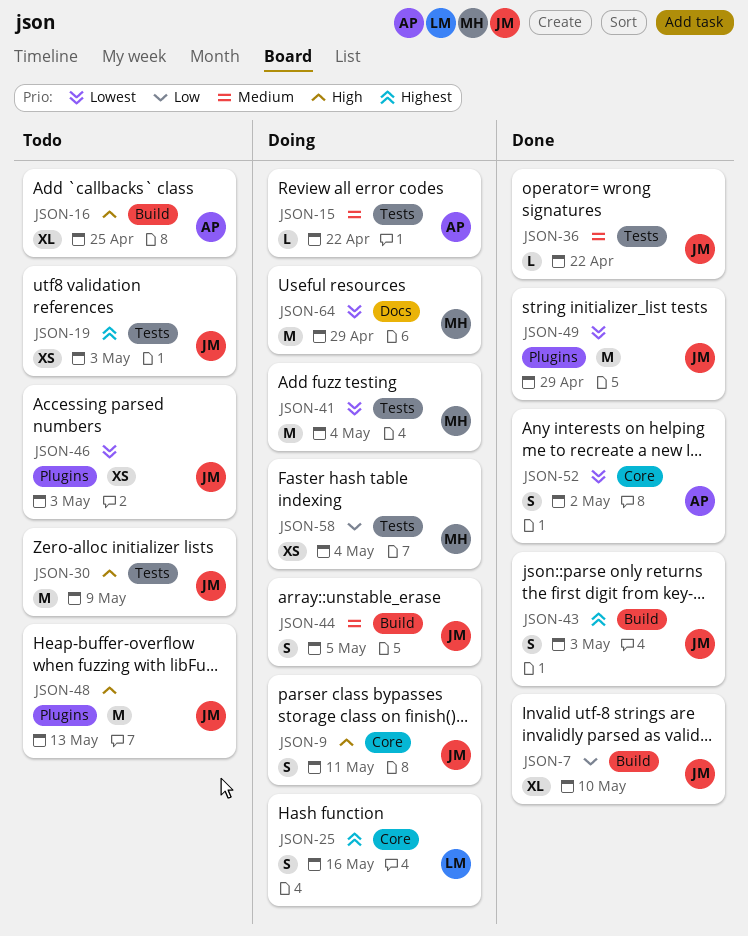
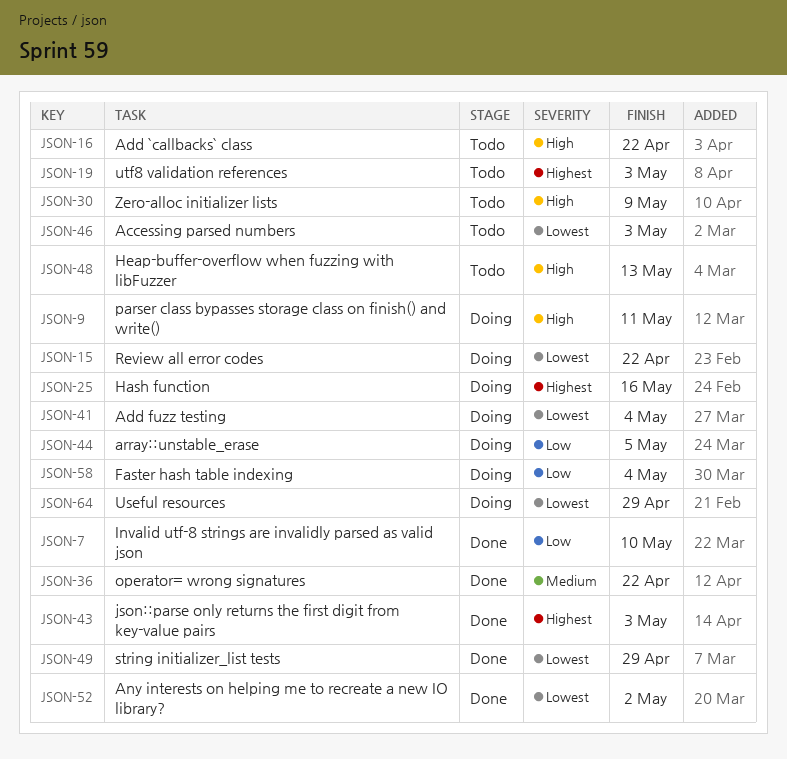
JSON-15, priority: Medium -> Lowest
JSON-16, due: Apr 25 -> Apr 22
JSON-44, priority: Medium -> Low

